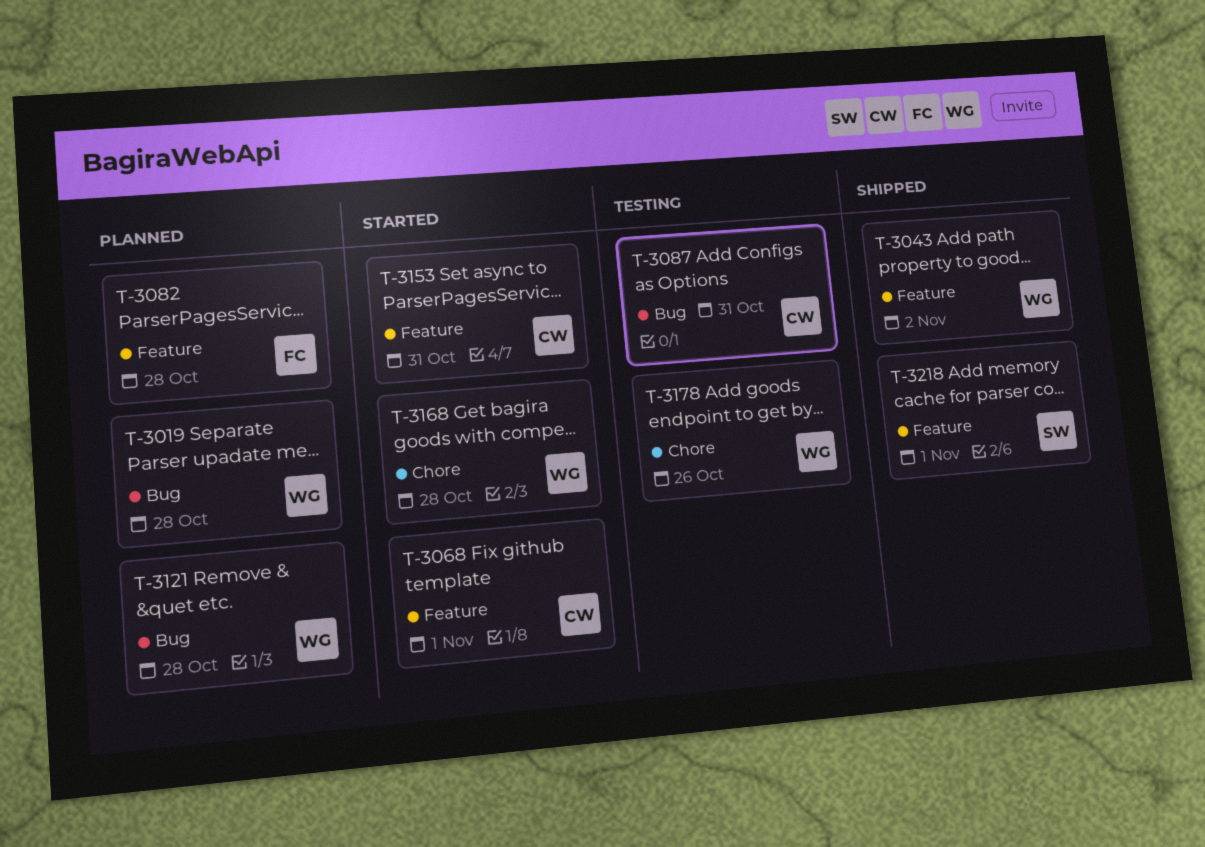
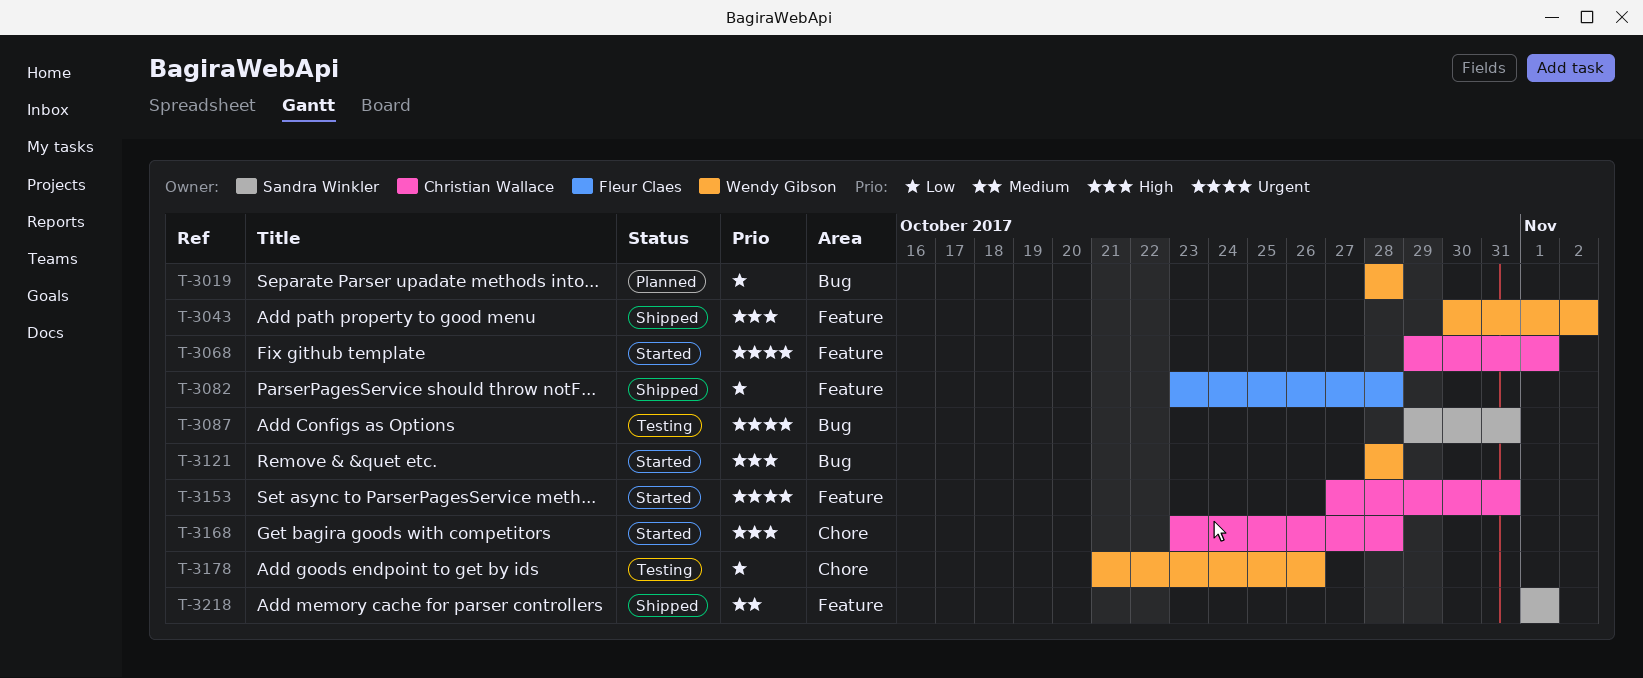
T-3082, status: Planned -> Shipped
T-3087, owner: Christian Wallace -> Sandra Winkler
T-3121, status: Planned -> Started
T-3168, owner: Wendy Gibson -> Christian Wallace

